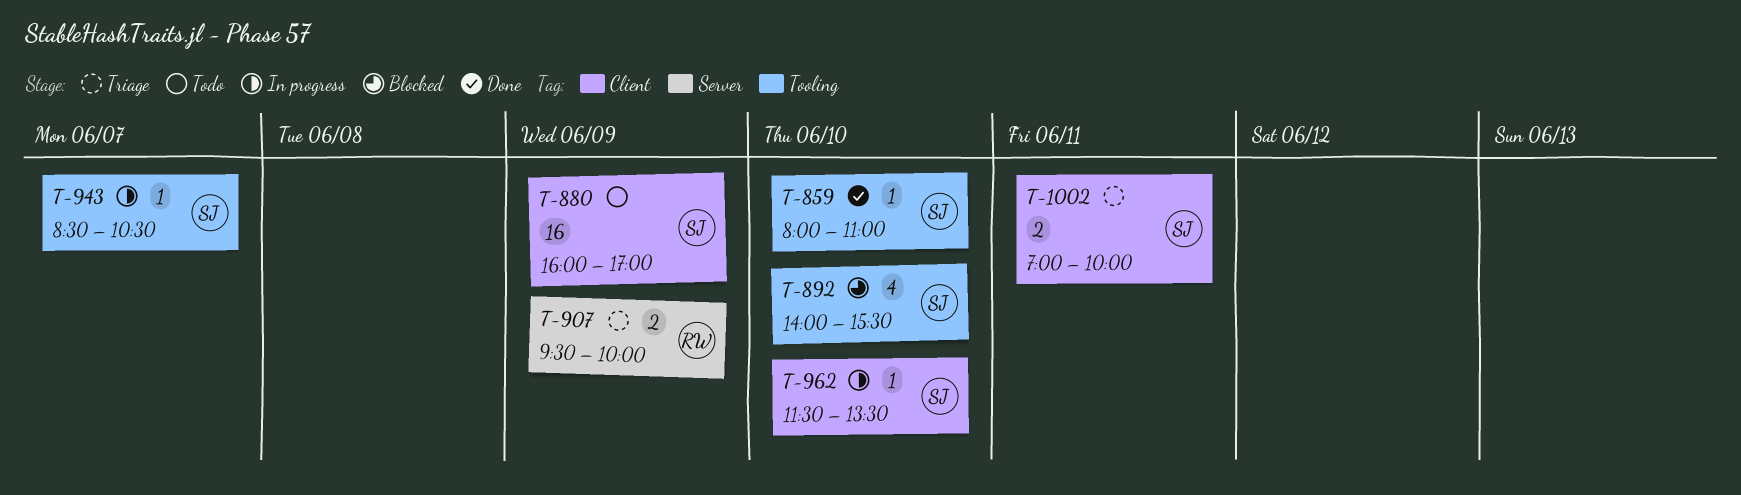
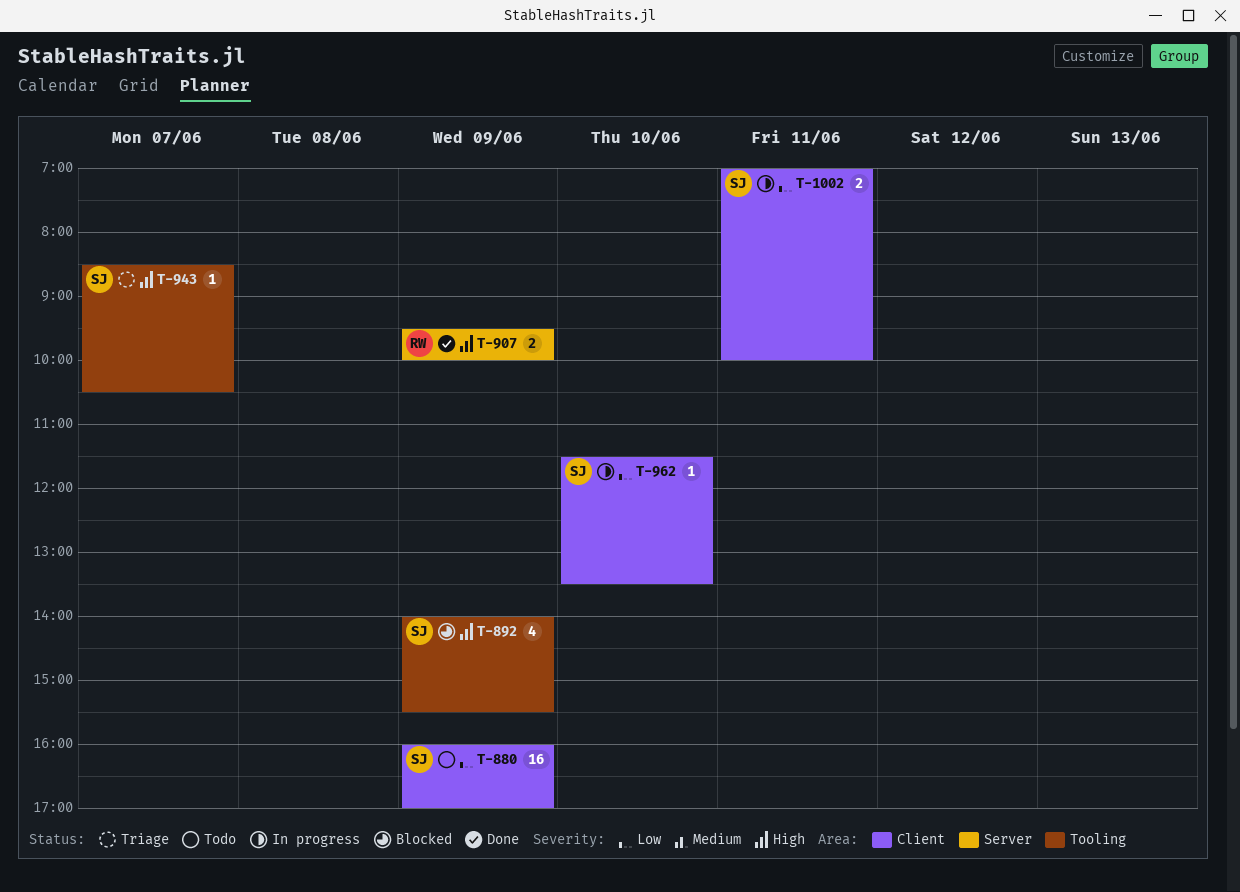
T-859: present -> none
T-892, day: Jun 10 -> Jun 9
T-907, status: Triage -> Done
T-943, status: In progress -> Triage
T-1002, status: Triage -> In progress

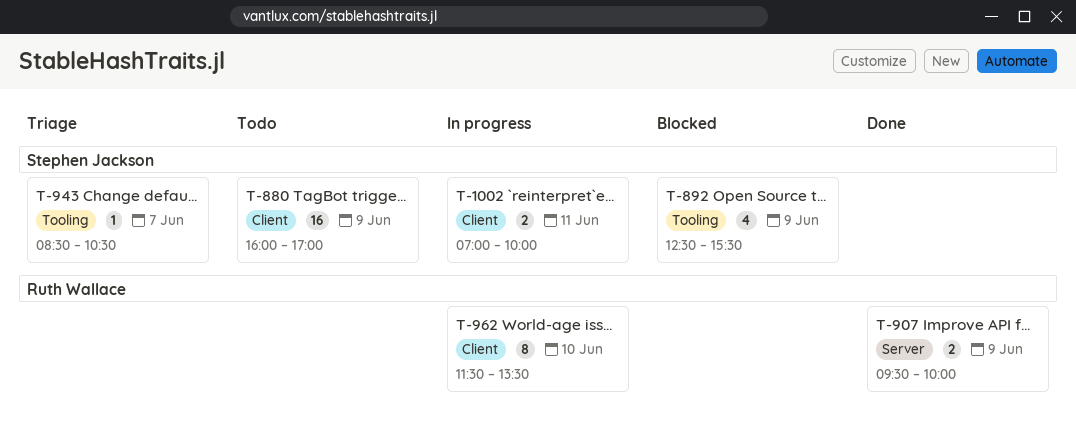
T-892, begins: 14:00 -> 12:30
T-962, owner: Stephen Jackson -> Ruth Wallace
T-962, estimate: 1 -> 8

